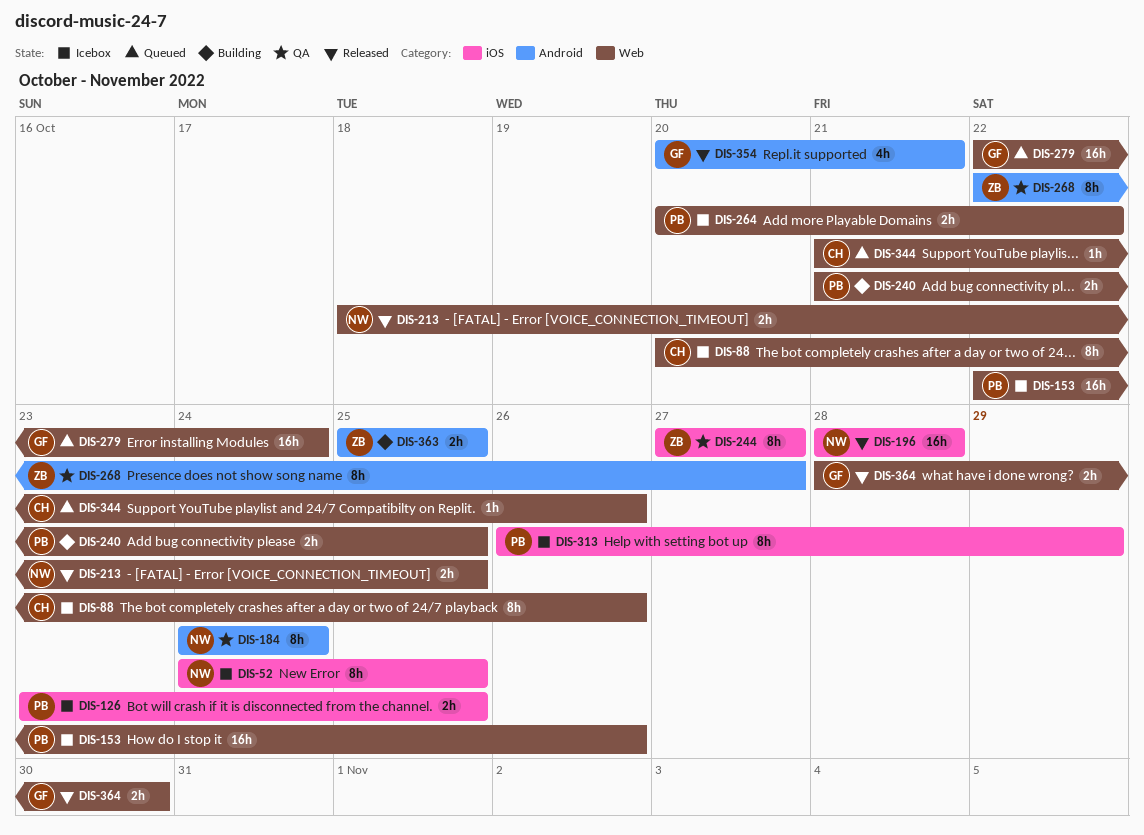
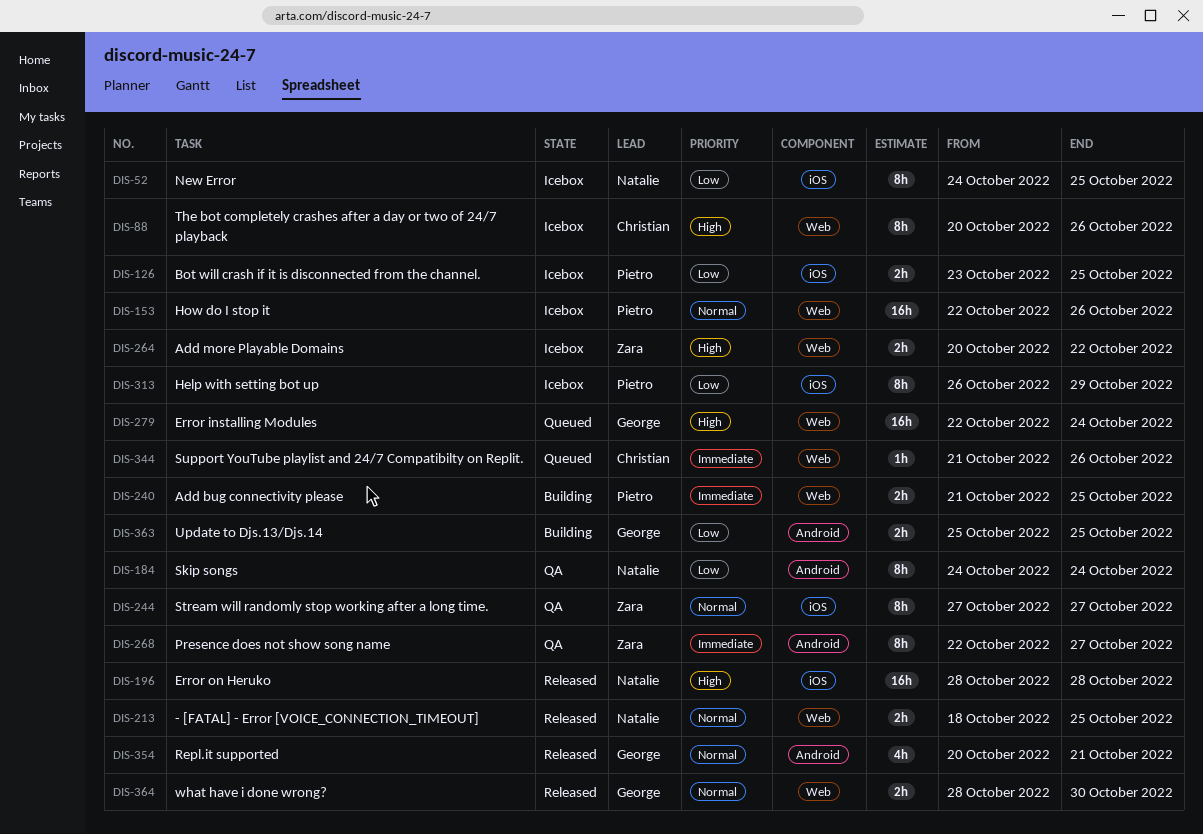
DIS-264, owner: Pietro -> Zara
DIS-363, owner: Zara -> George

